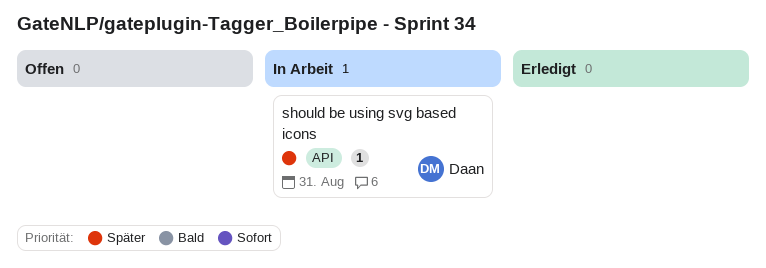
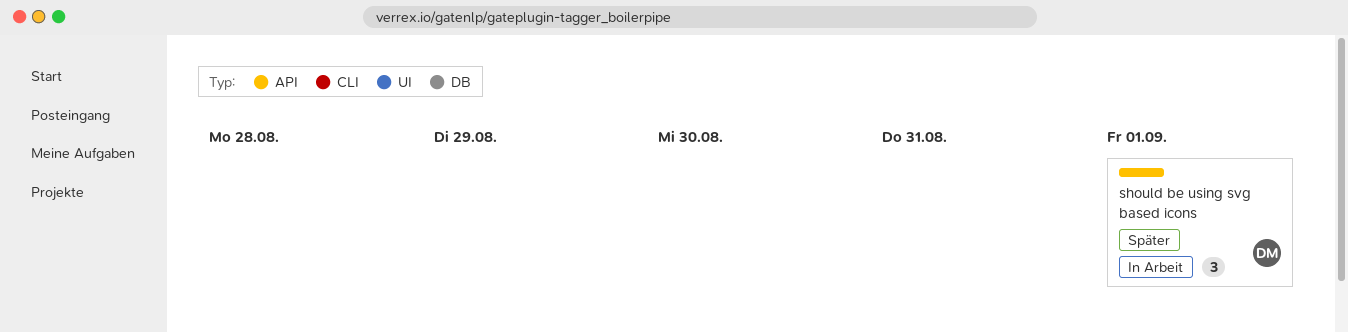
should be using svg based icons, estimate: 1 -> 3
should be using svg based icons, due: Aug 31 -> Sep 1

